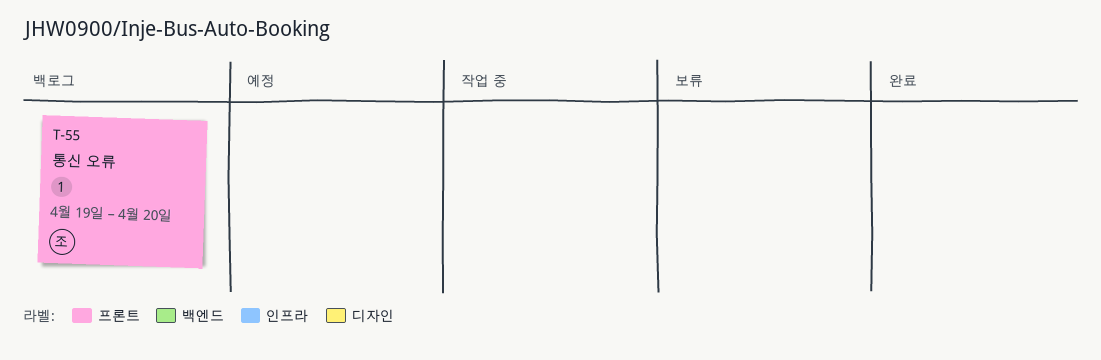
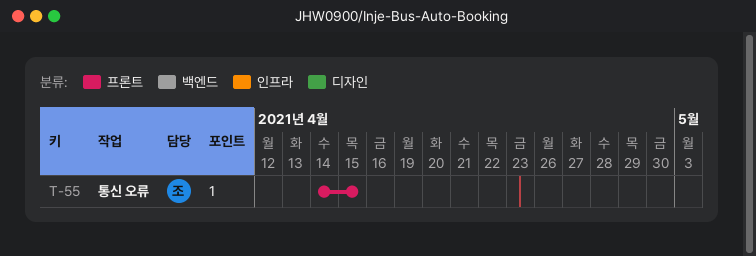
T-55, start: Apr 19 -> Apr 14
T-55, due: Apr 20 -> Apr 15

